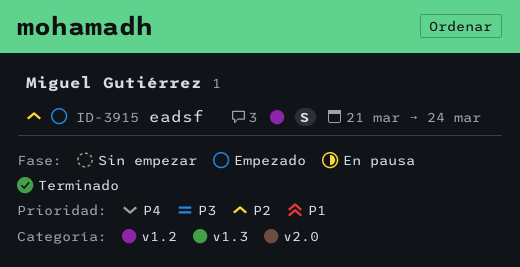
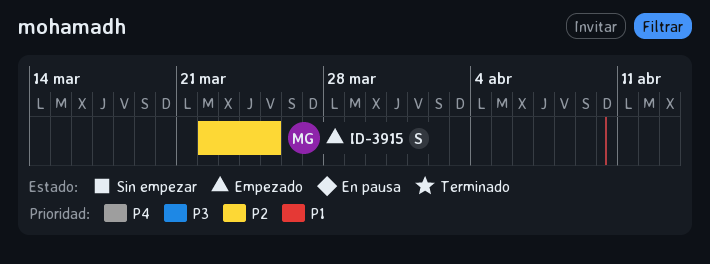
ID-3915, start: Mar 21 -> Mar 22
ID-3915, due: Mar 24 -> Mar 25

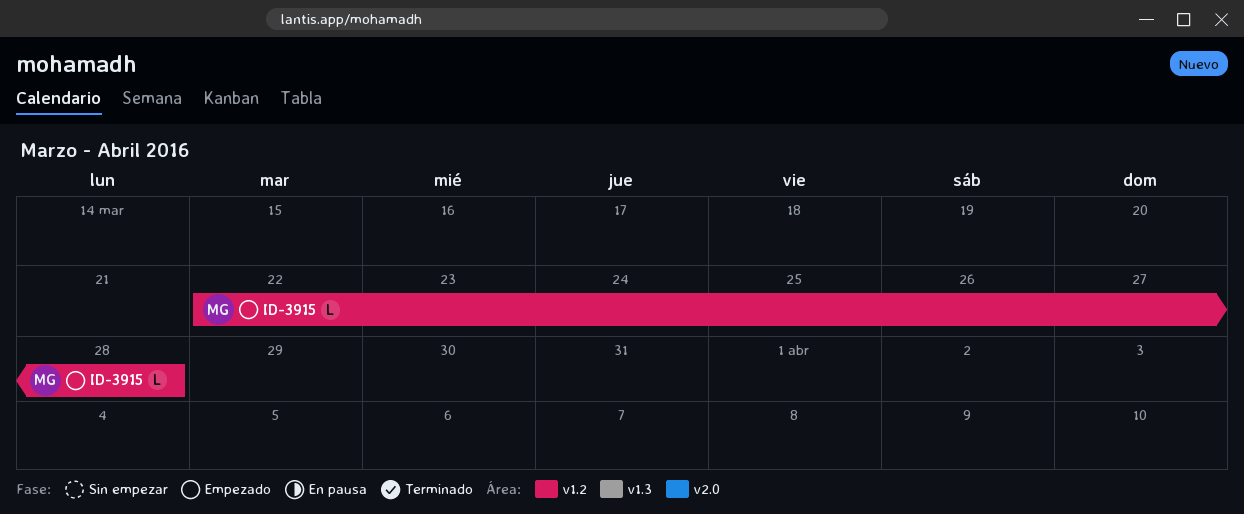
ID-3915, estimate: S -> L
ID-3915, due: Mar 25 -> Mar 28

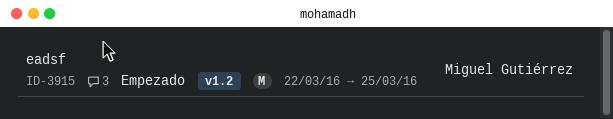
ID-3915, estimate: L -> M
ID-3915, due: Mar 28 -> Mar 25

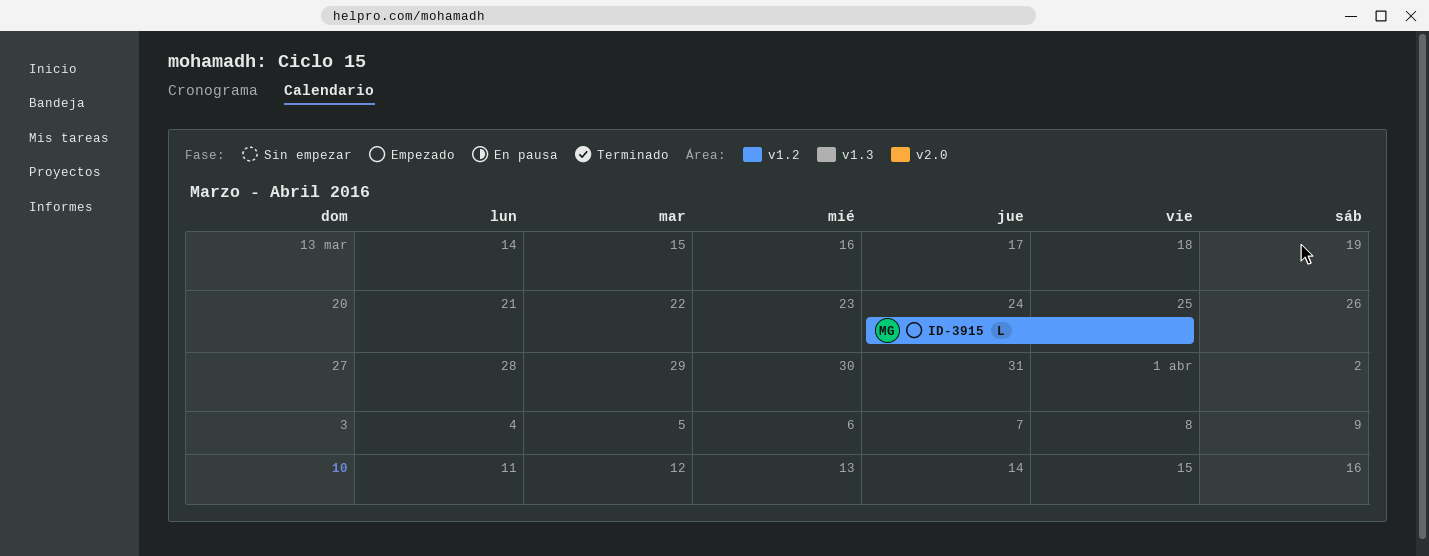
ID-3915, estimate: M -> L
ID-3915, start: Mar 22 -> Mar 24

